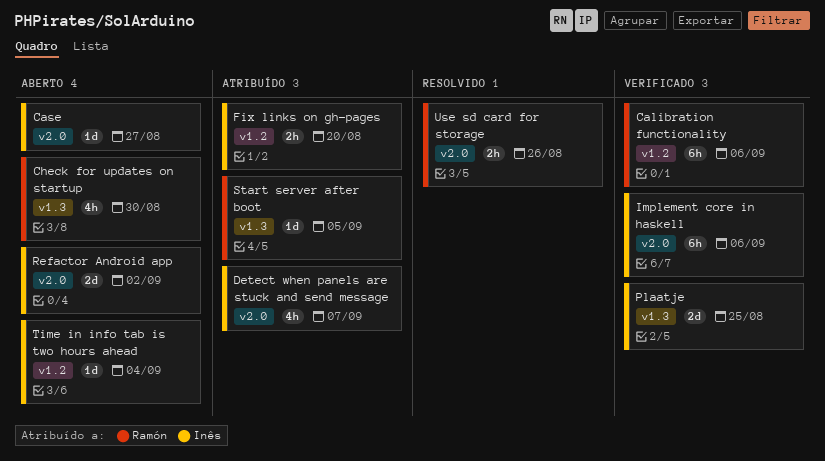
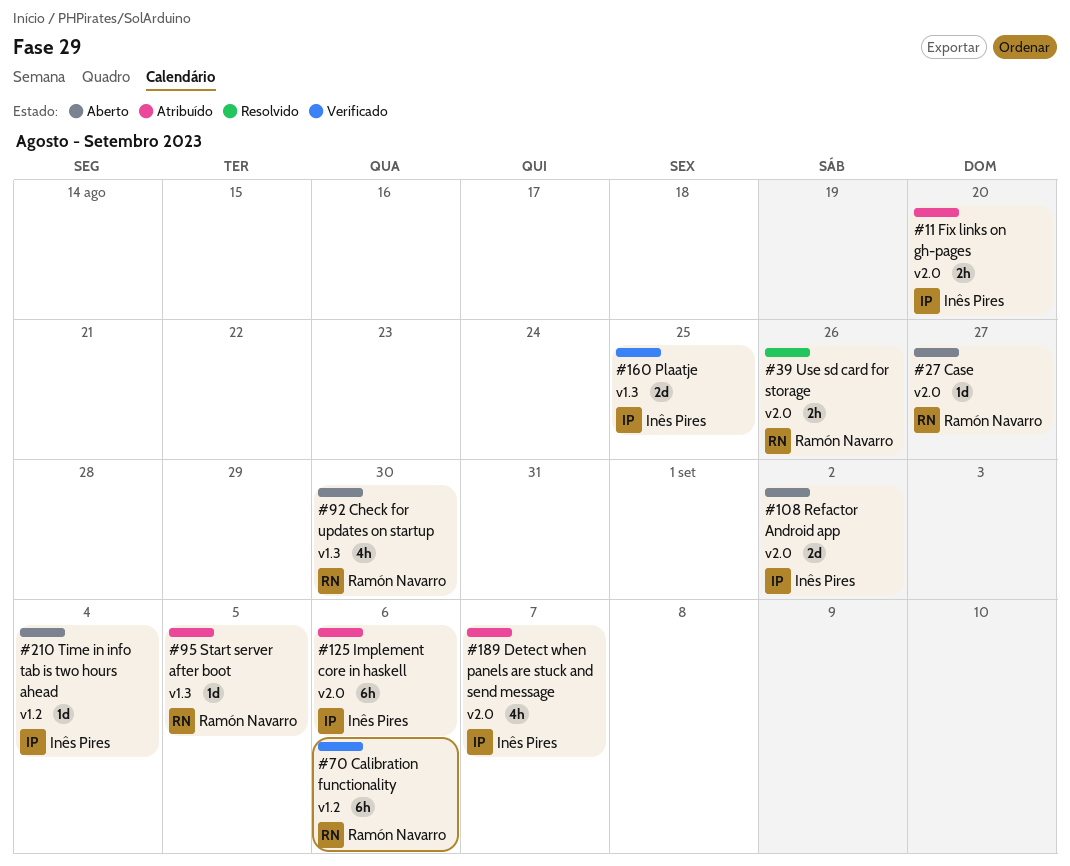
Case, owner: Inês Pires -> Ramón Navarro
Fix links on gh-pages, label: v1.2 -> v2.0
Implement core in haskell, status: Verificado -> Atribuído

